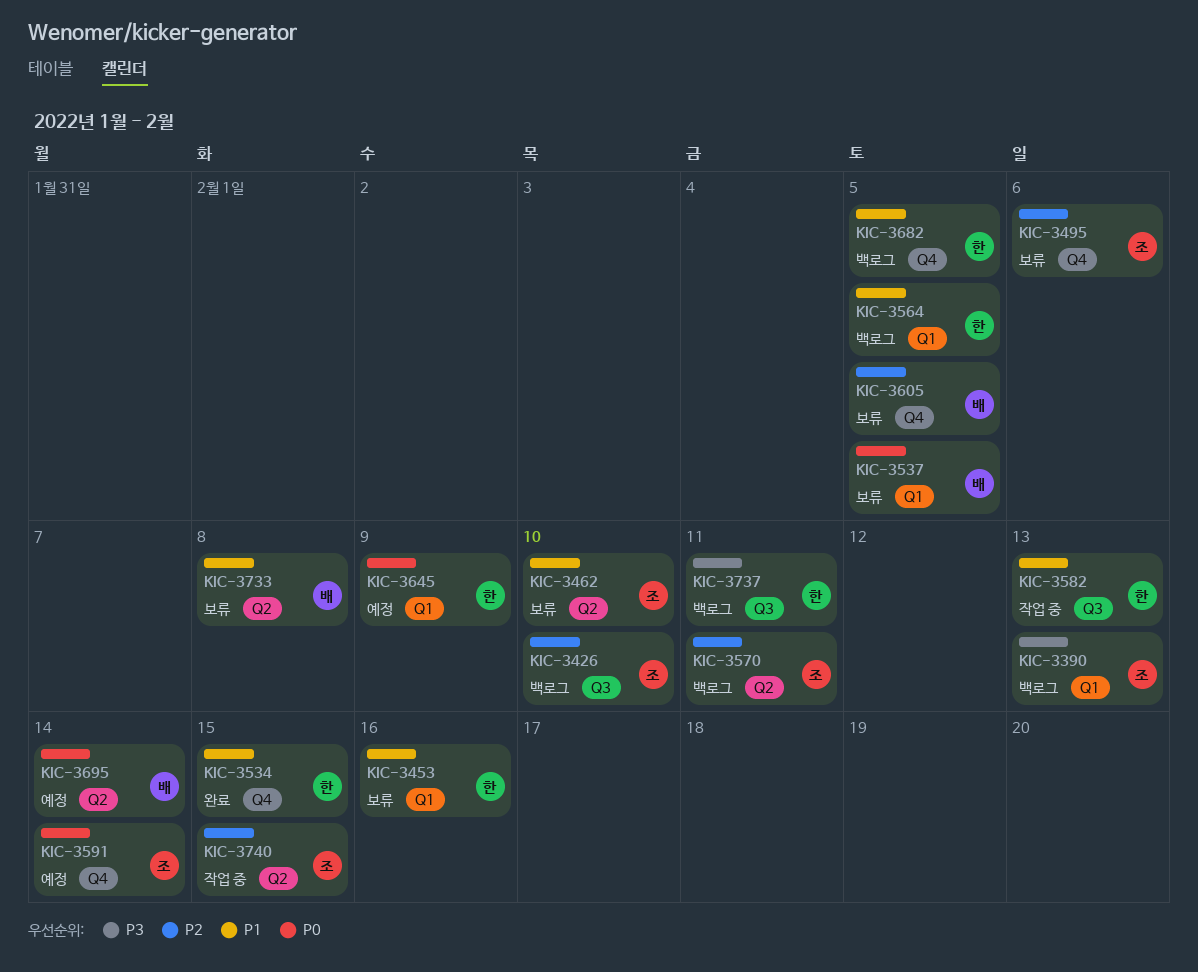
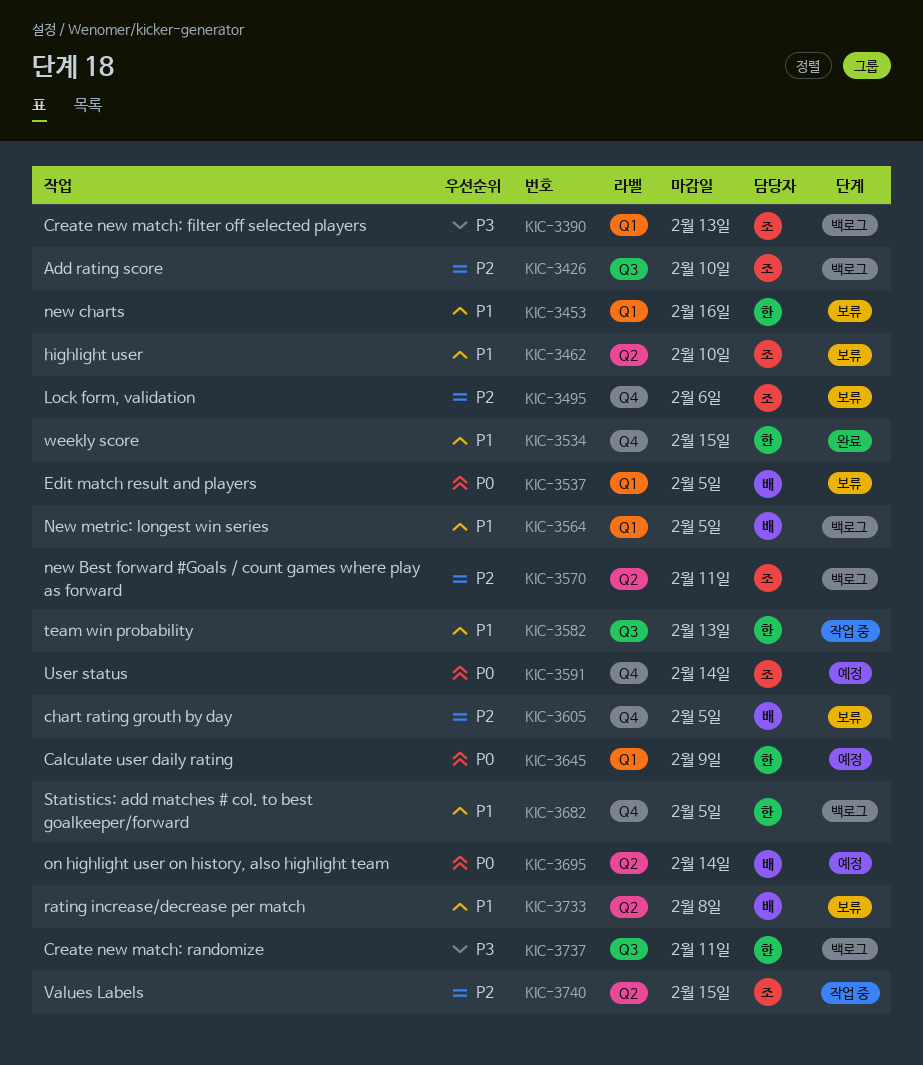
KIC-3564, owner: 한 -> 배

